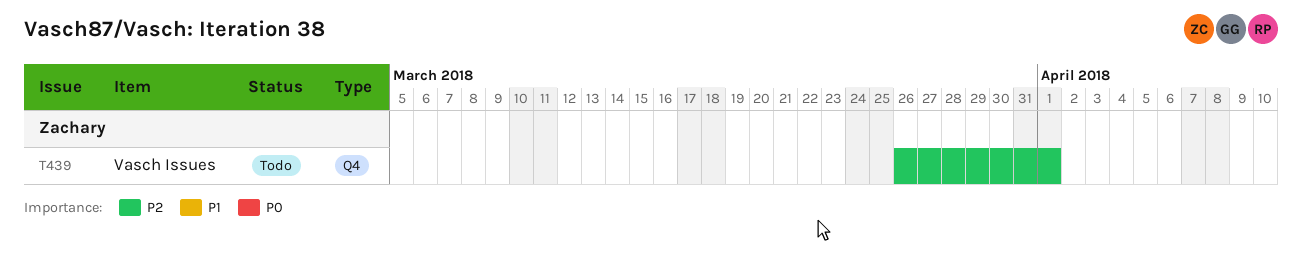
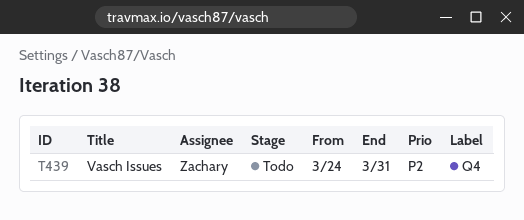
T439, start: Mar 26 -> Mar 24
T439, due: Apr 1 -> Mar 31

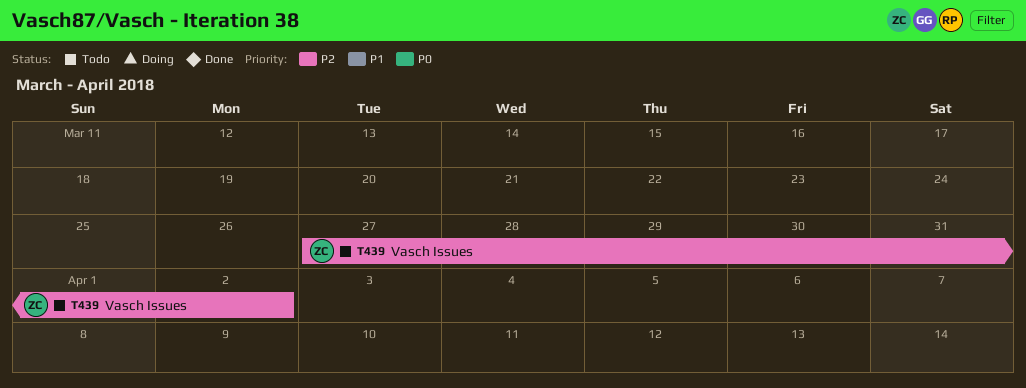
T439, start: Mar 24 -> Mar 27
T439, due: Mar 31 -> Apr 2

